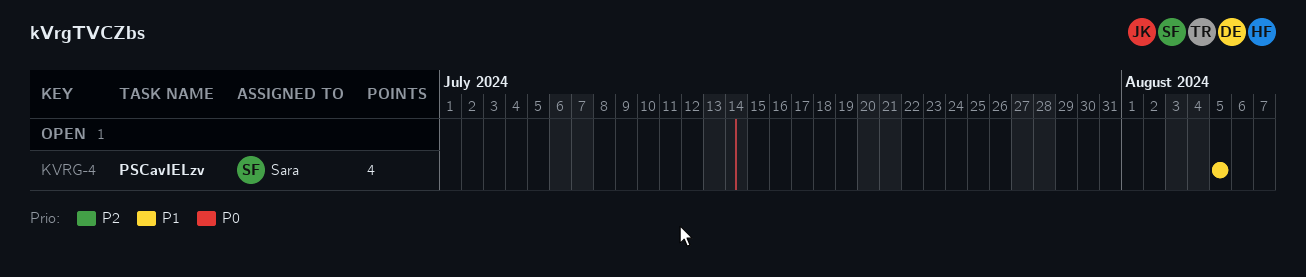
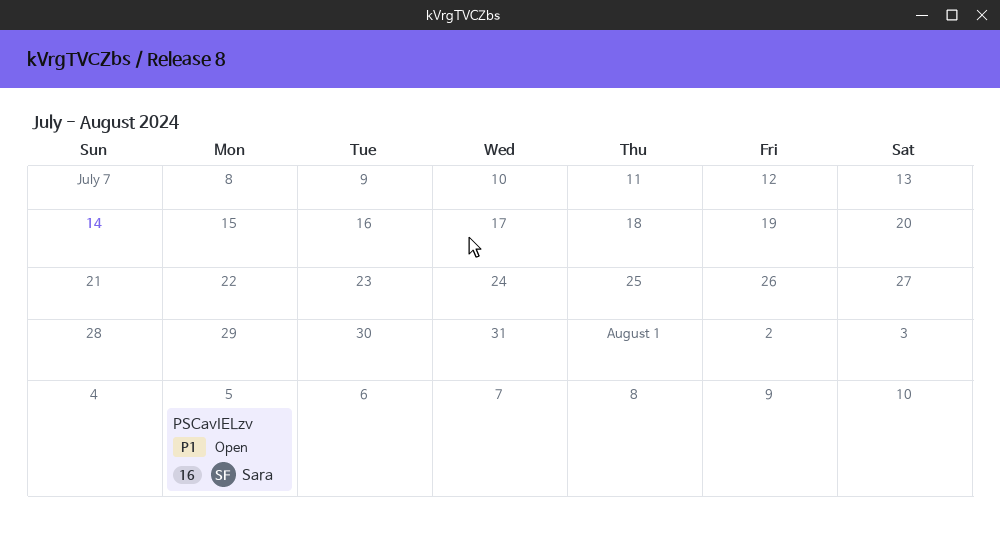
PSCavIELzv, estimate: 4 -> 16

